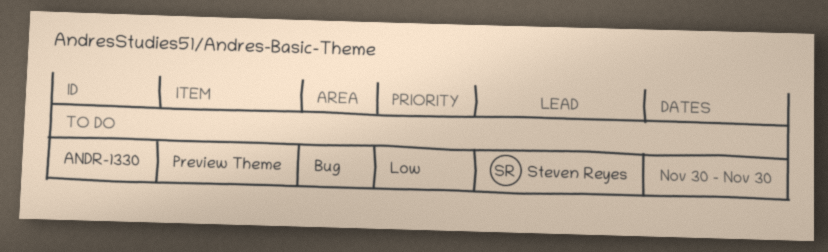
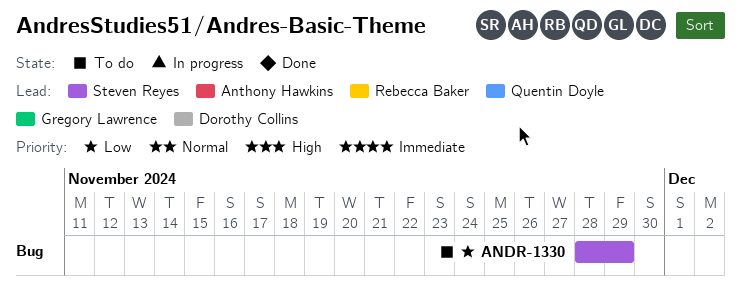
ANDR-1330, start: Nov 30 -> Nov 28
ANDR-1330, due: Nov 30 -> Nov 29

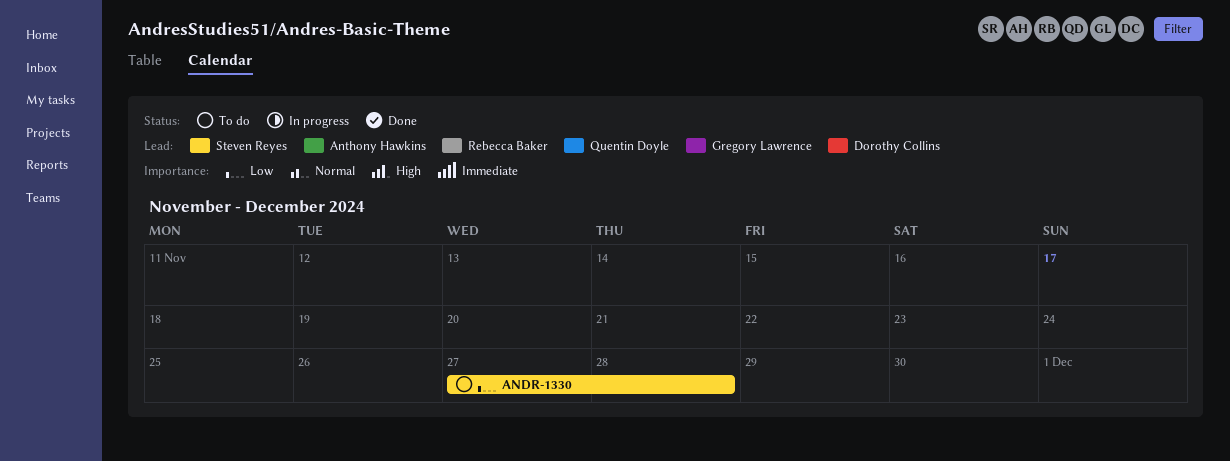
ANDR-1330, start: Nov 28 -> Nov 27
ANDR-1330, due: Nov 29 -> Nov 28

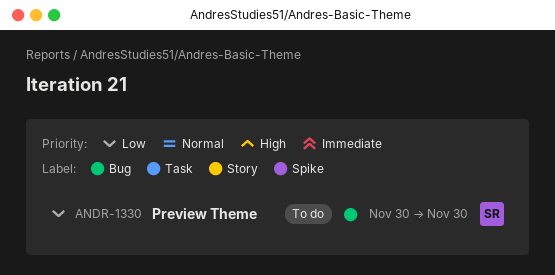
ANDR-1330, start: Nov 27 -> Nov 30
ANDR-1330, due: Nov 28 -> Nov 30

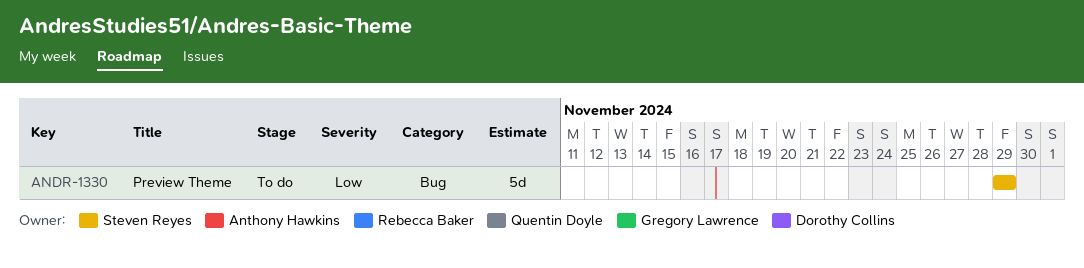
ANDR-1330, start: Nov 30 -> Nov 29
ANDR-1330, due: Nov 30 -> Nov 29

